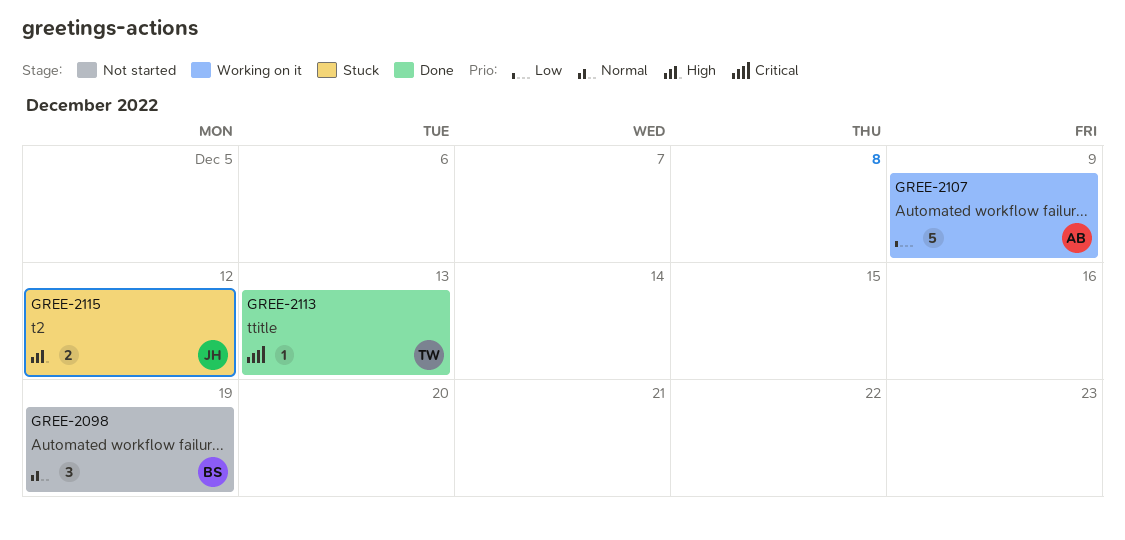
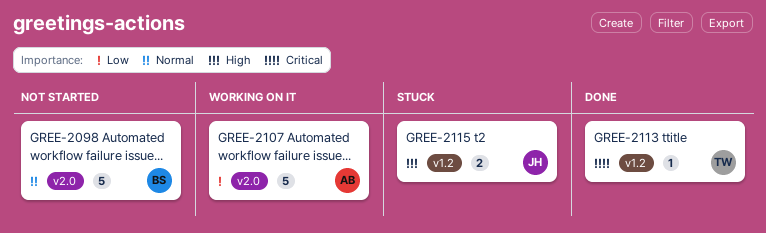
GREE-2098, estimate: 3 -> 5

